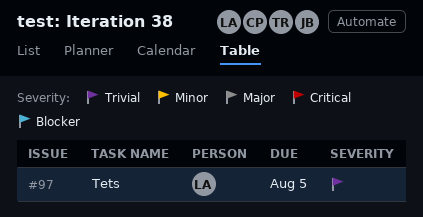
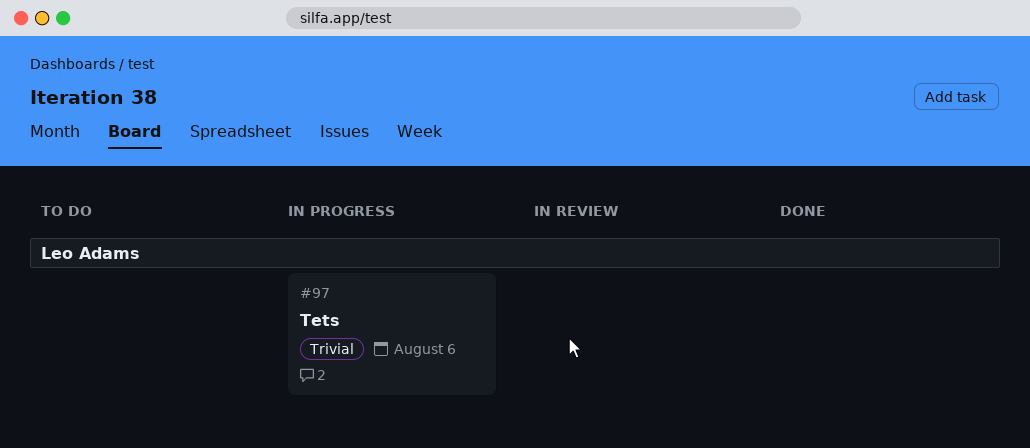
#97, due: Aug 5 -> Aug 6

